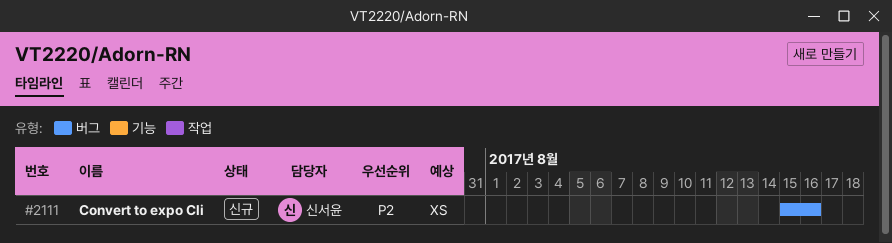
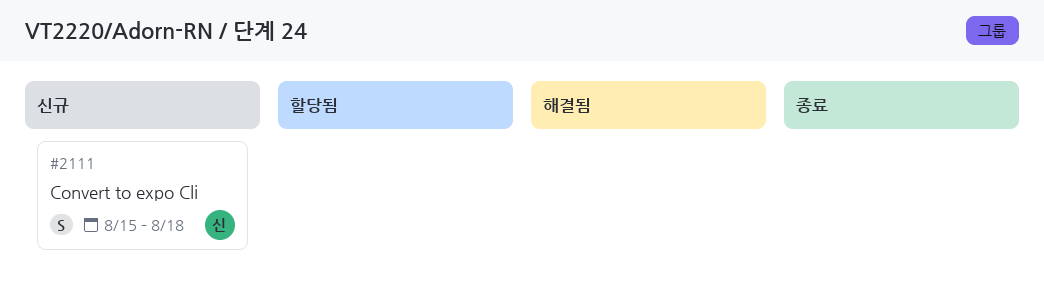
#2111, estimate: XS -> S
#2111, due: Aug 16 -> Aug 18

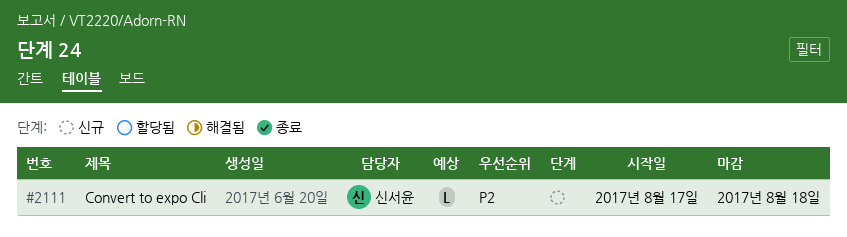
#2111, estimate: S -> L
#2111, start: Aug 15 -> Aug 17

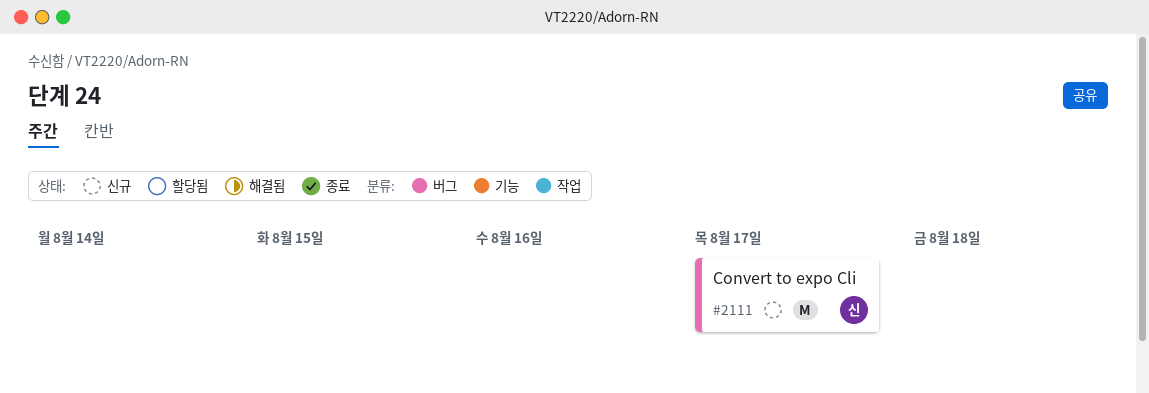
#2111, estimate: L -> M
#2111, due: Aug 18 -> Aug 17

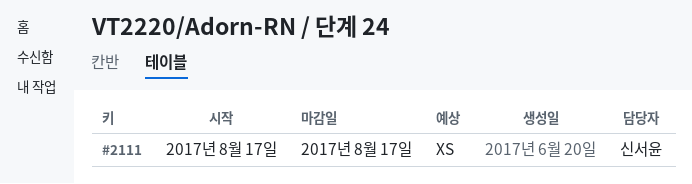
#2111, estimate: M -> XS

